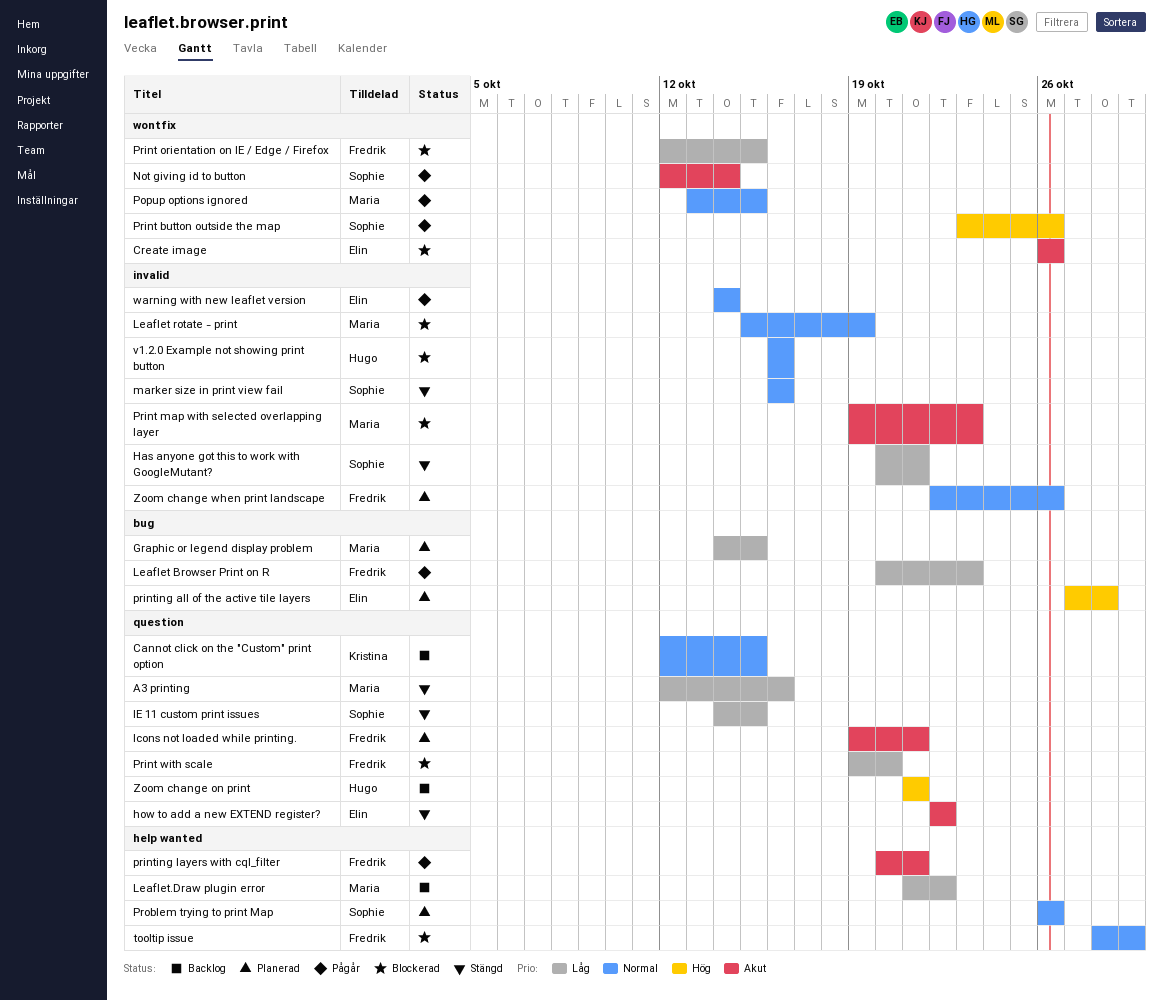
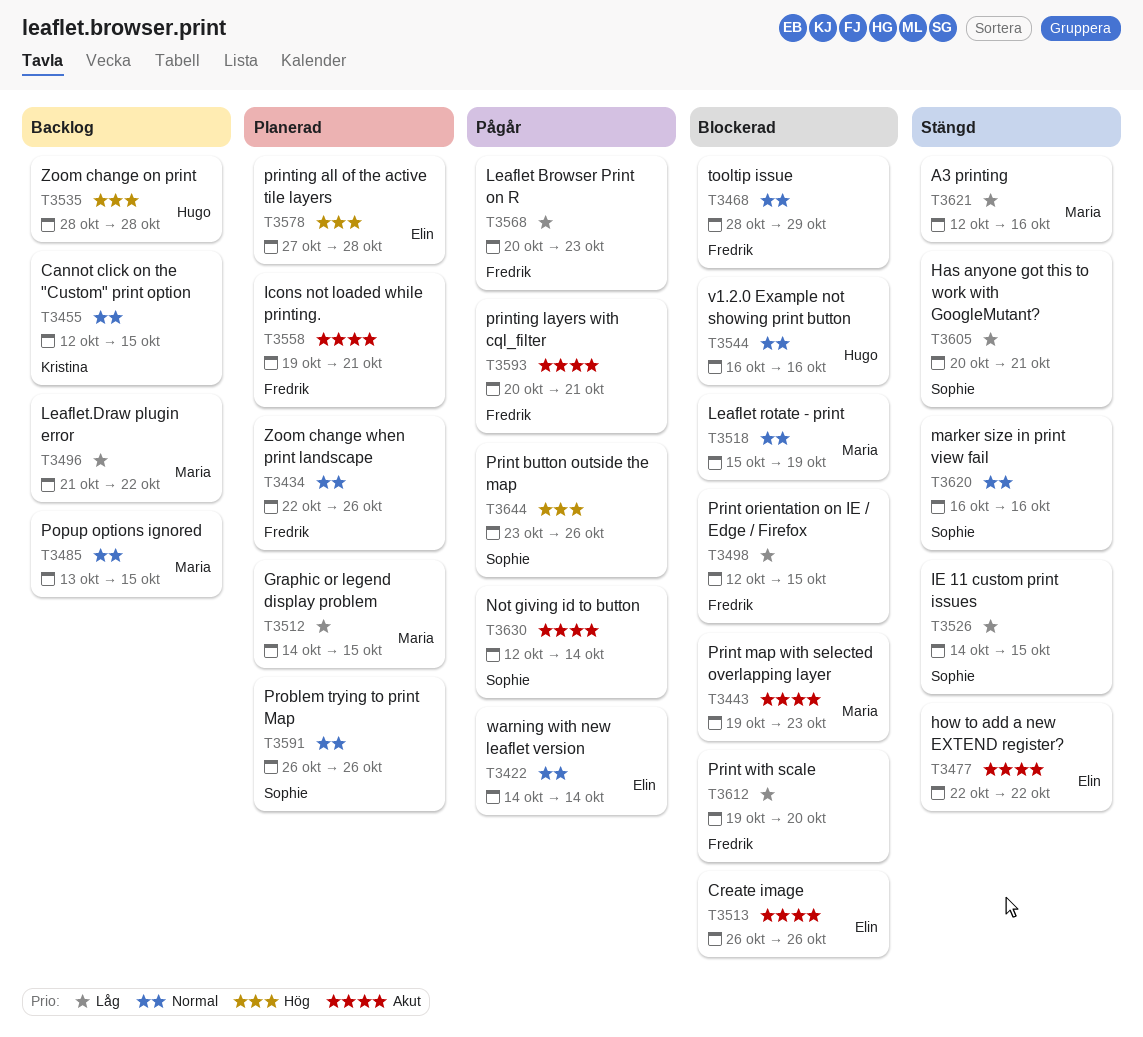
Popup options ignored, status: Pågår -> Backlog
Zoom change on print, start: Oct 21 -> Oct 28
Zoom change on print, due: Oct 21 -> Oct 28

